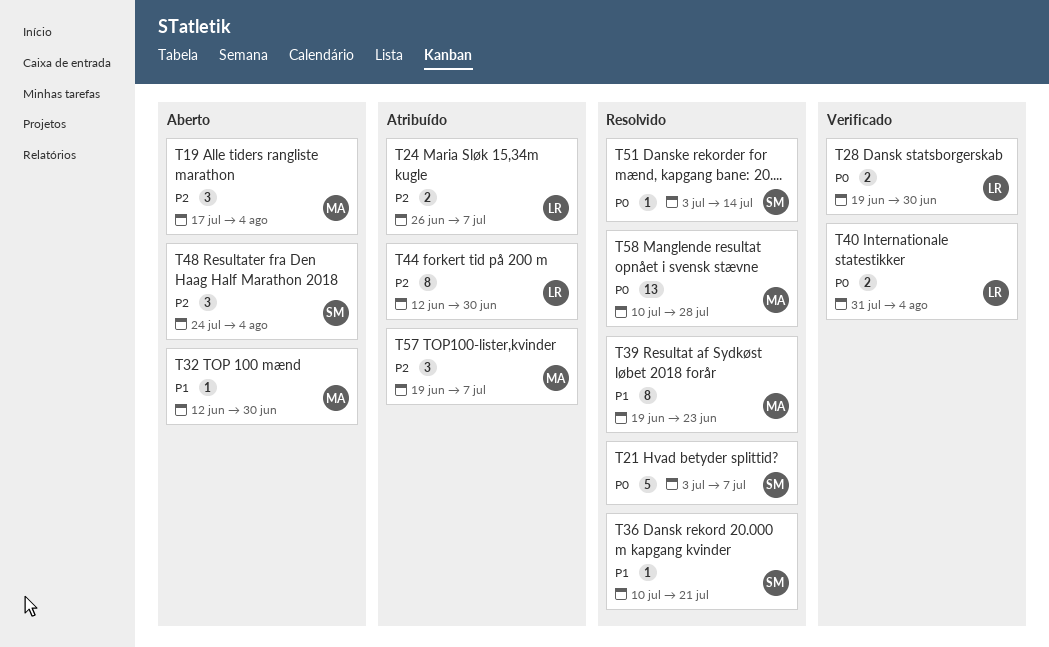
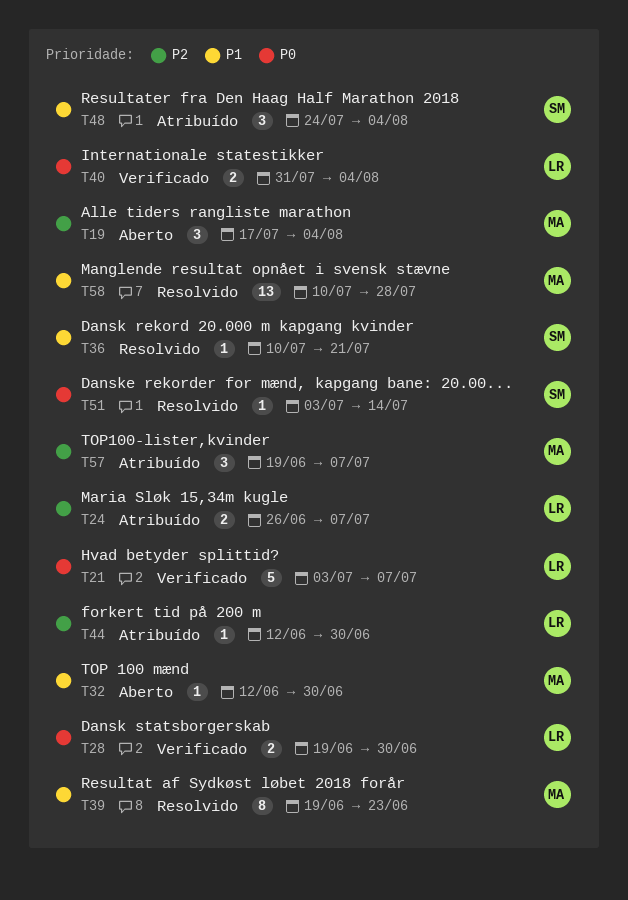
T21, status: Resolvido -> Verificado
T21, owner: SM -> LR
T44, estimate: 8 -> 1
T48, status: Aberto -> Atribuído
T48, priority: P2 -> P1
T58, priority: P0 -> P1

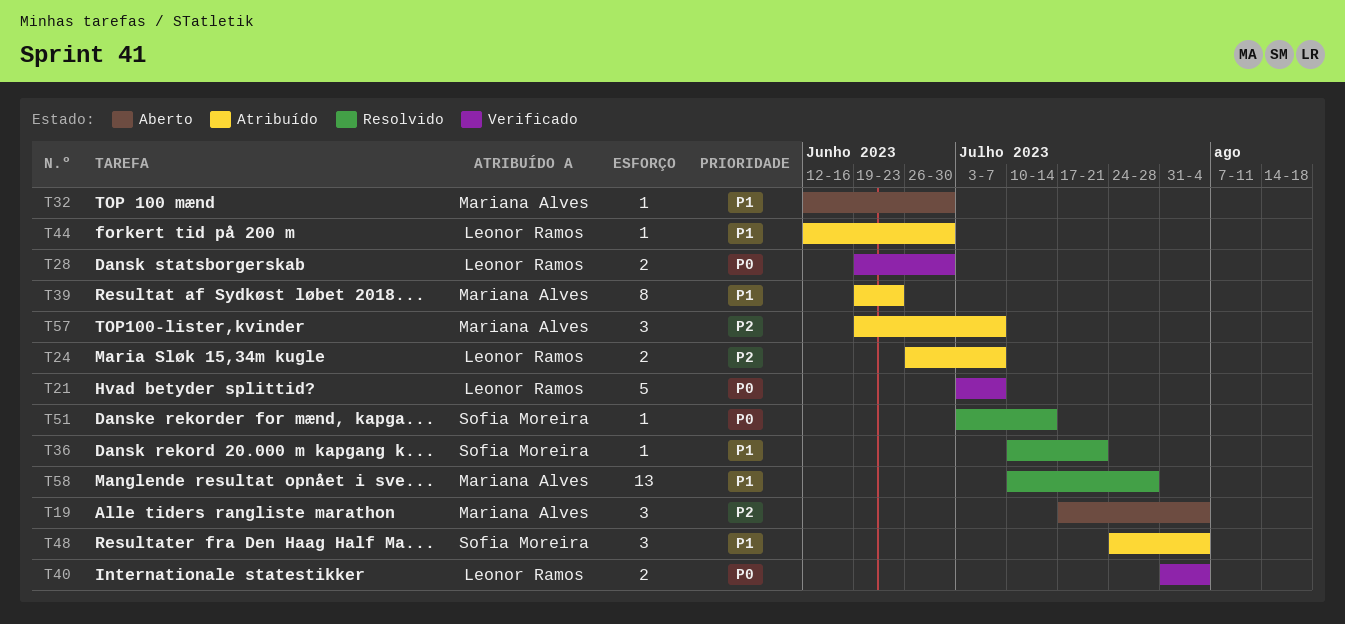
T39, status: Resolvido -> Atribuído
T44, priority: P2 -> P1

